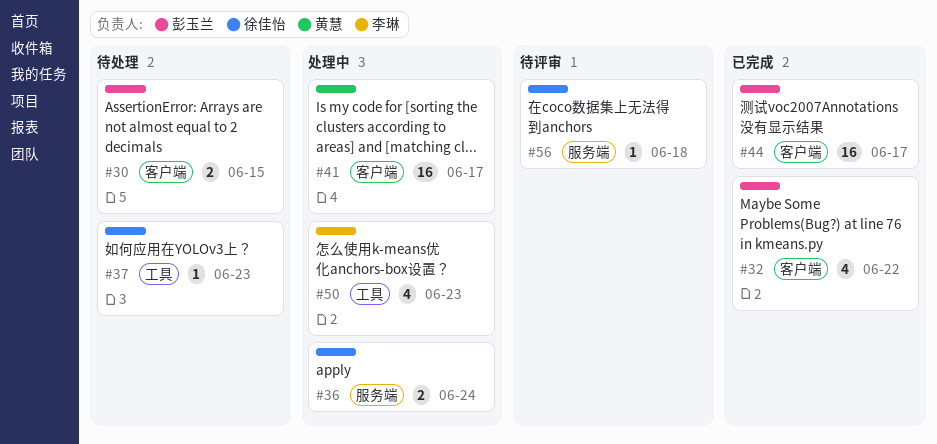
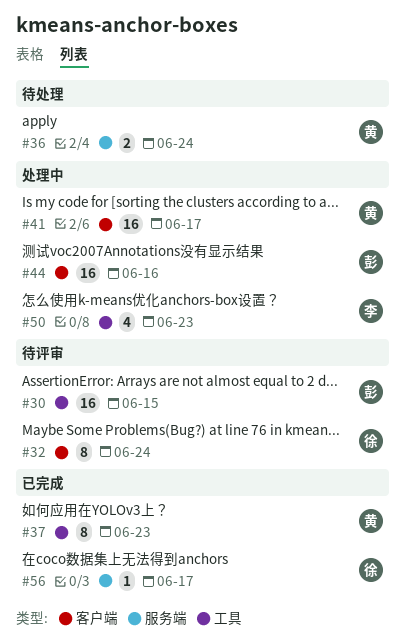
#30, status: 待处理 -> 待评审
#30, label: 客户端 -> 工具
#30, estimate: 2 -> 16
#32, status: 已完成 -> 待评审
#32, owner: 彭玉兰 -> 徐佳怡
#32, estimate: 4 -> 8
#32, due: Jun 22 -> Jun 24
#36, status: 处理中 -> 待处理
#36, owner: 徐佳怡 -> 黄慧
#37, status: 待处理 -> 已完成
#37, owner: 徐佳怡 -> 黄慧
#37, estimate: 1 -> 8
#44, status: 已完成 -> 处理中
#44, due: Jun 17 -> Jun 16
#56, status: 待评审 -> 已完成
#56, due: Jun 18 -> Jun 17

